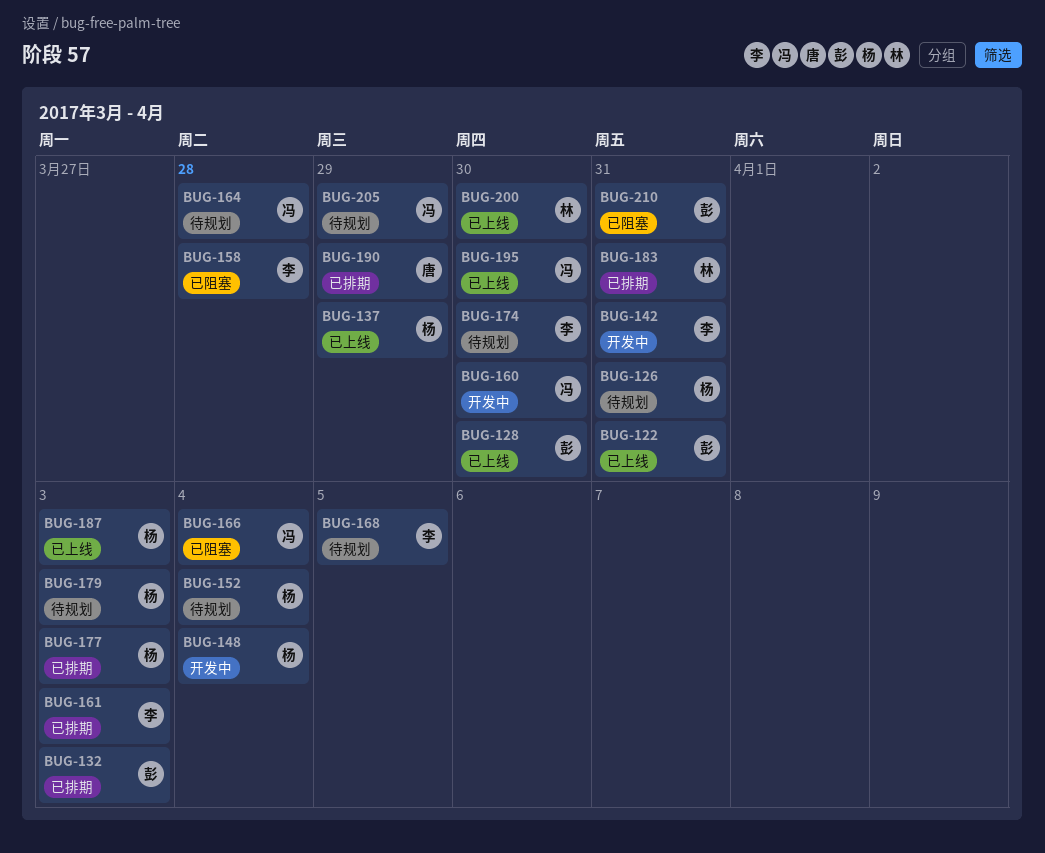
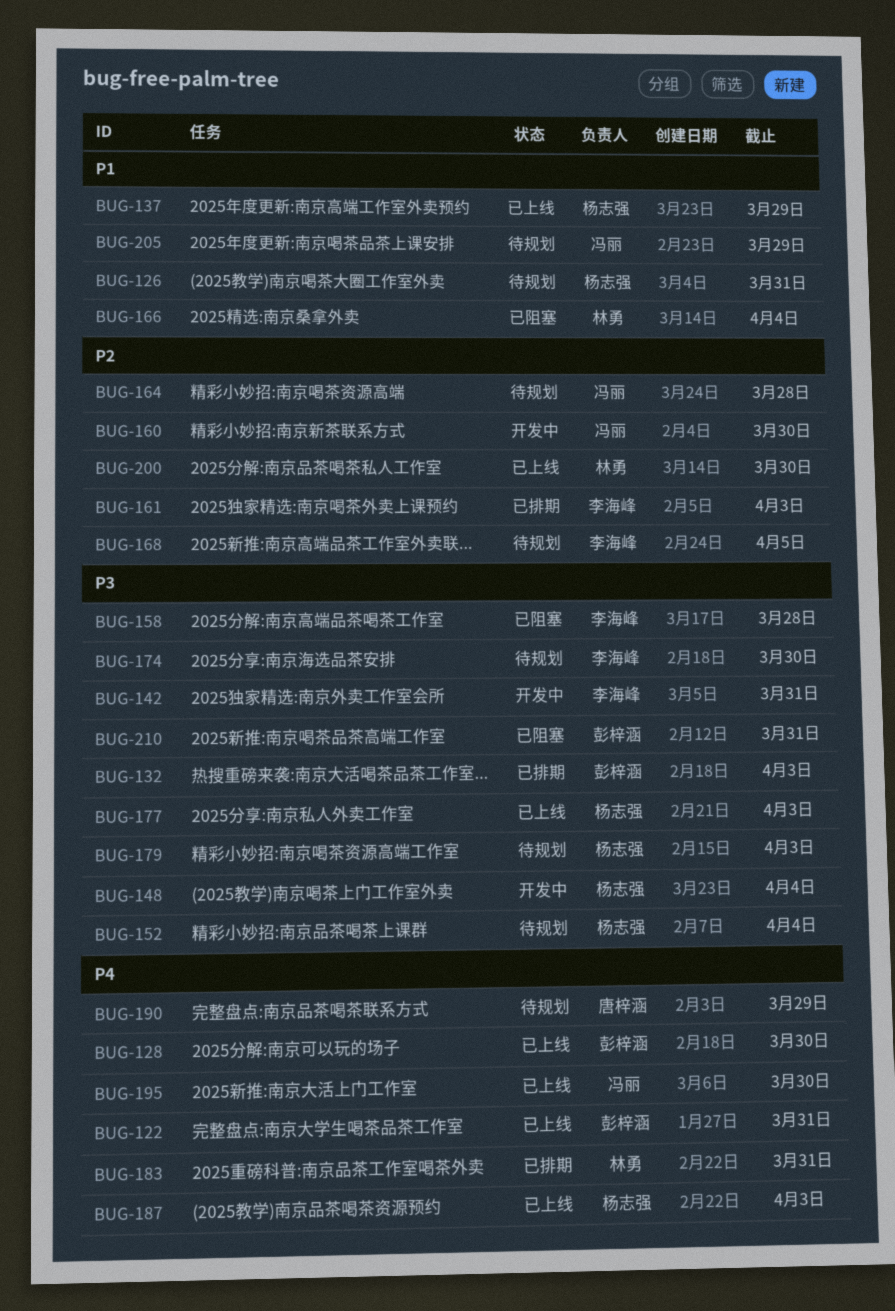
BUG-166, owner: 冯丽 -> 林勇
BUG-177, status: 已排期 -> 已上线
BUG-190, status: 已排期 -> 待规划

